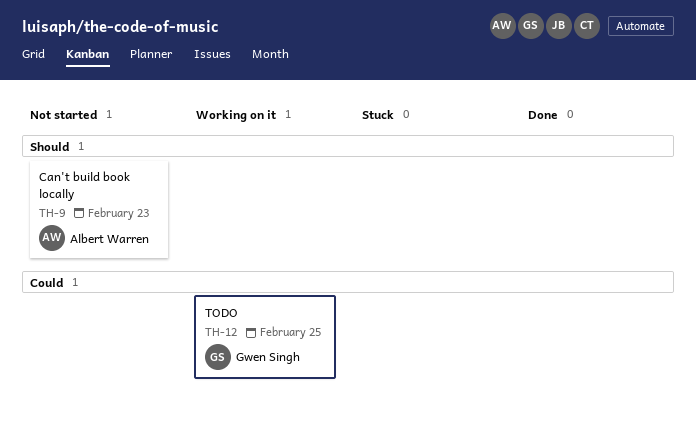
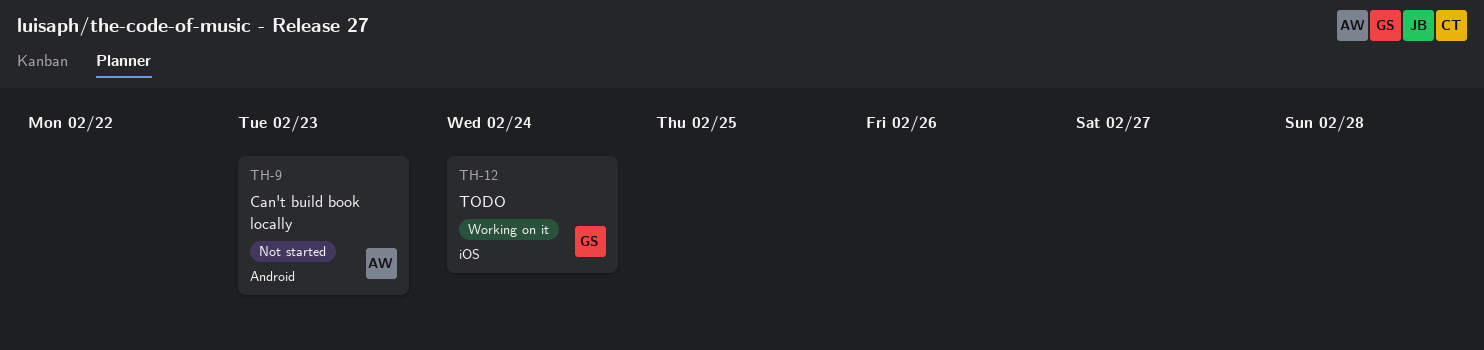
TH-12, due: Feb 25 -> Feb 24

